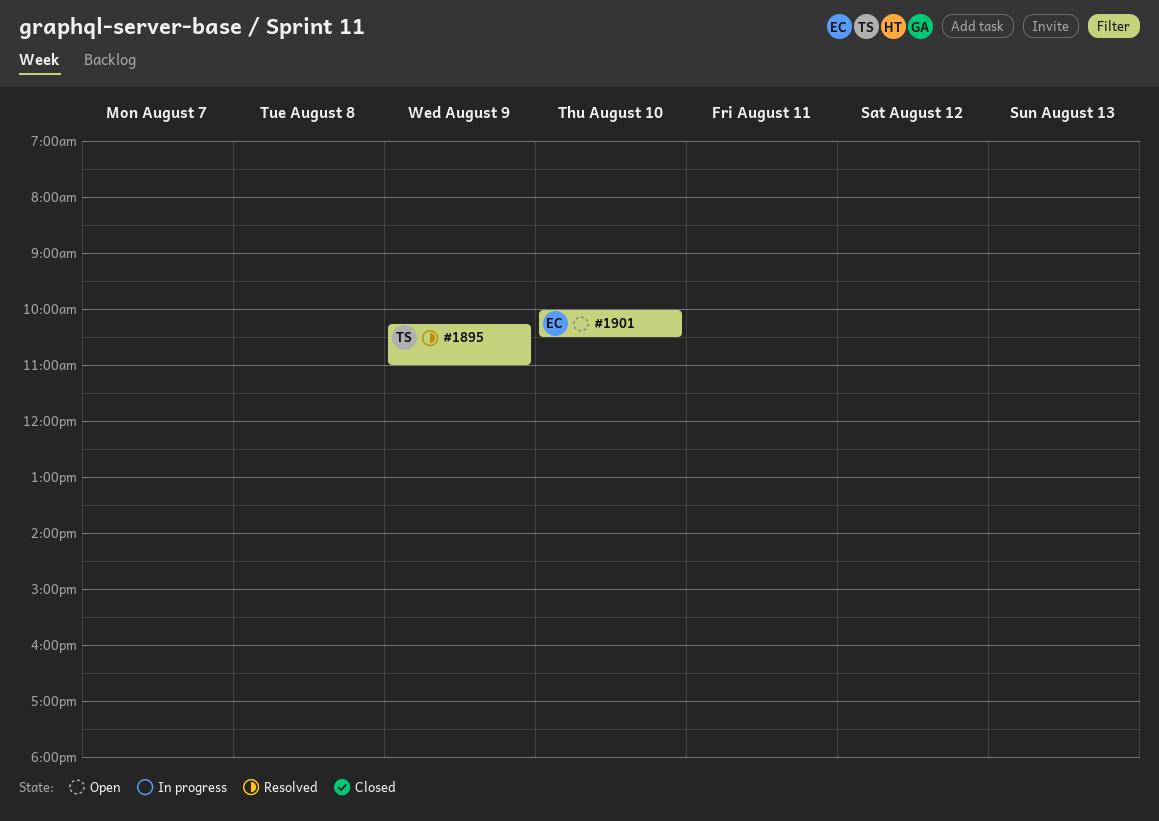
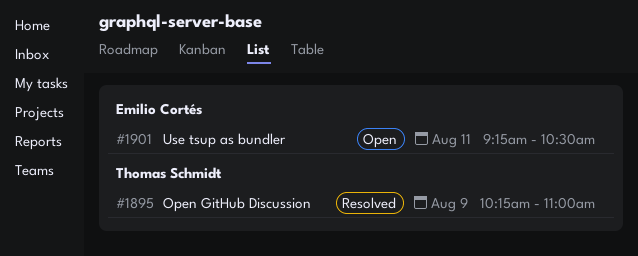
#1901, day: Aug 10 -> Aug 11
#1901, begins: 10:00 -> 09:15

